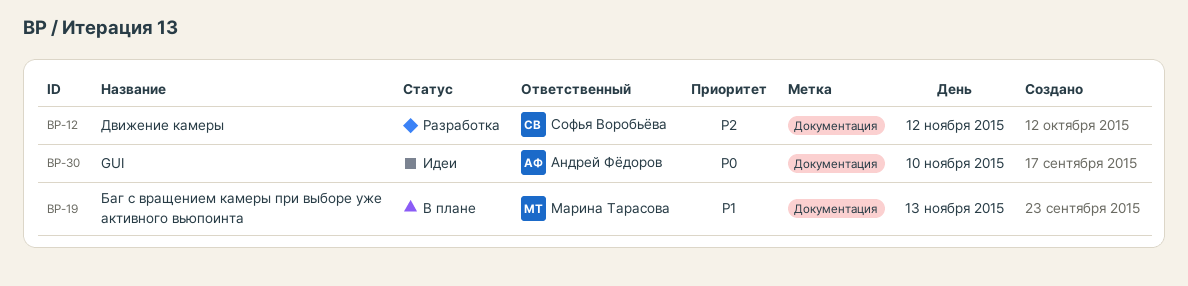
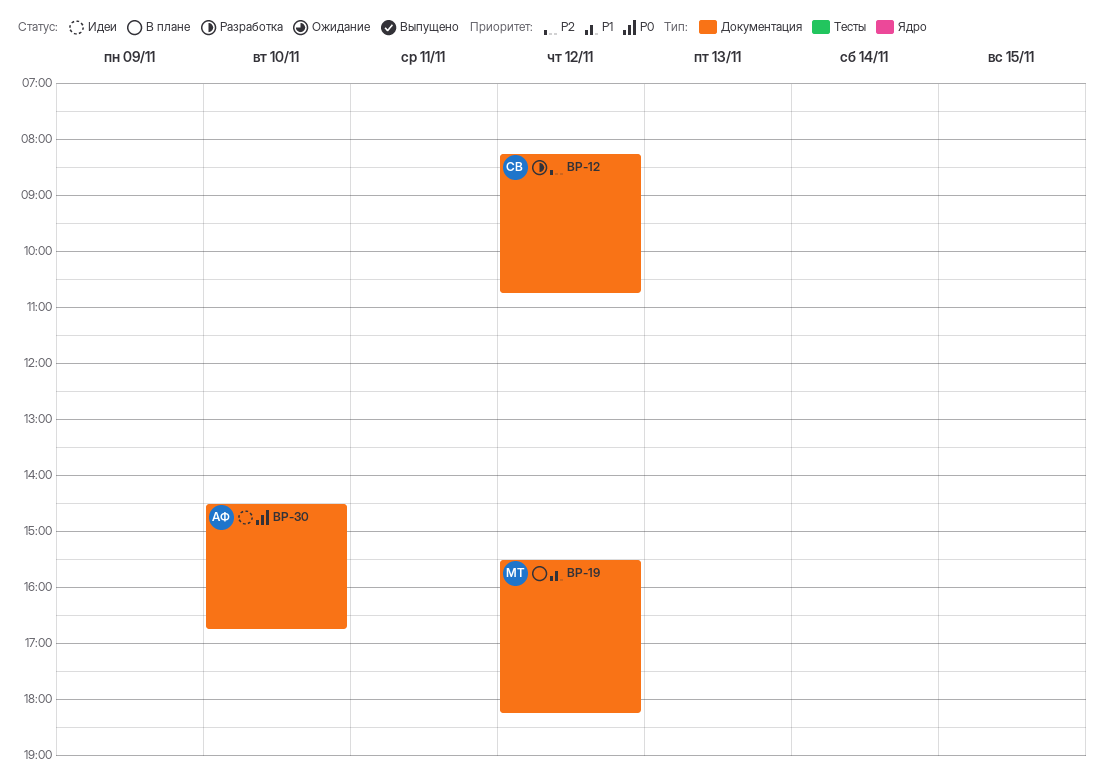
BP-19, day: Nov 13 -> Nov 12

